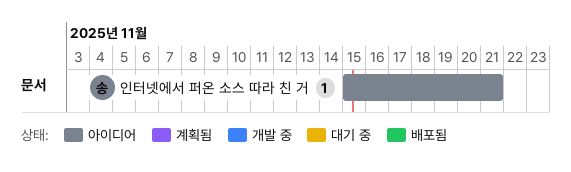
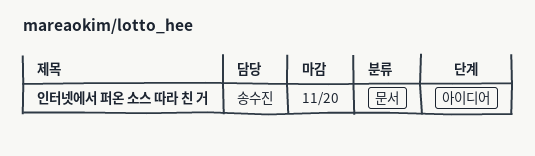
인터넷에서 퍼온 소스 따라 친 거, due: Nov 21 -> Nov 20

